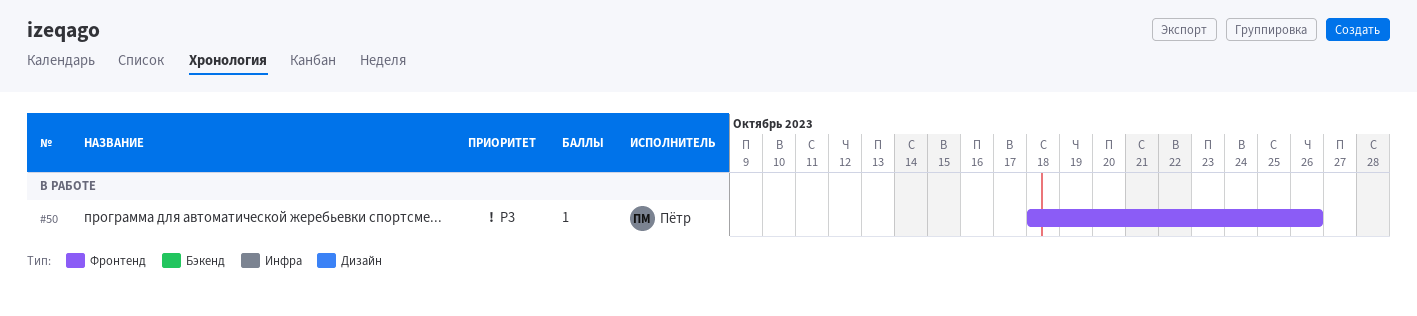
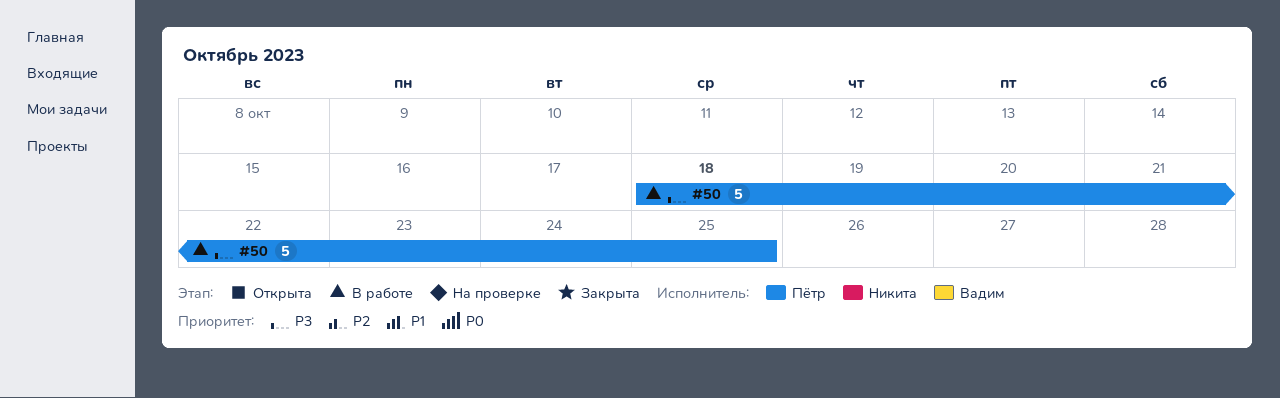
#50, estimate: 1 -> 5
#50, due: Oct 26 -> Oct 25

